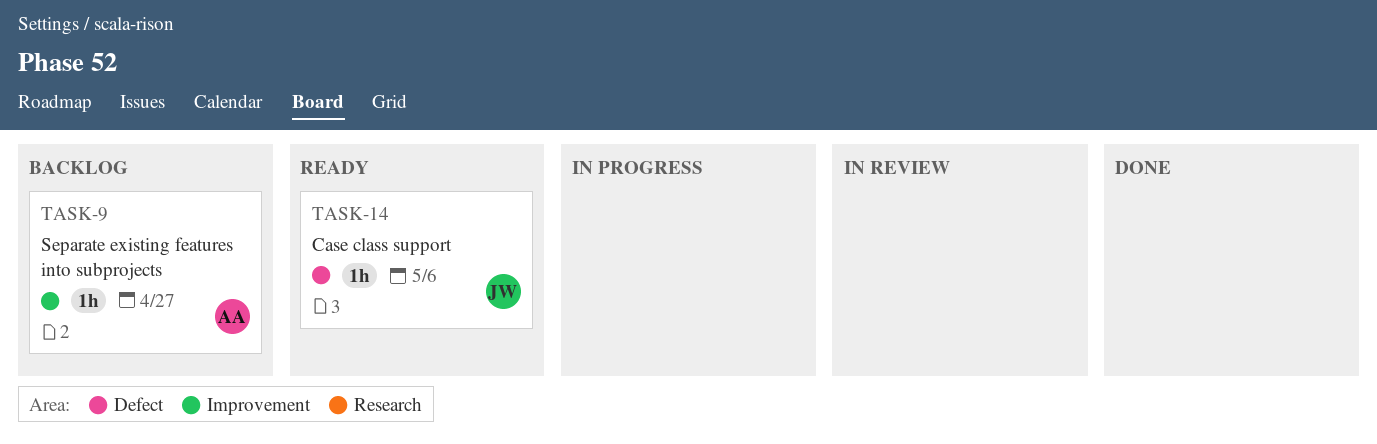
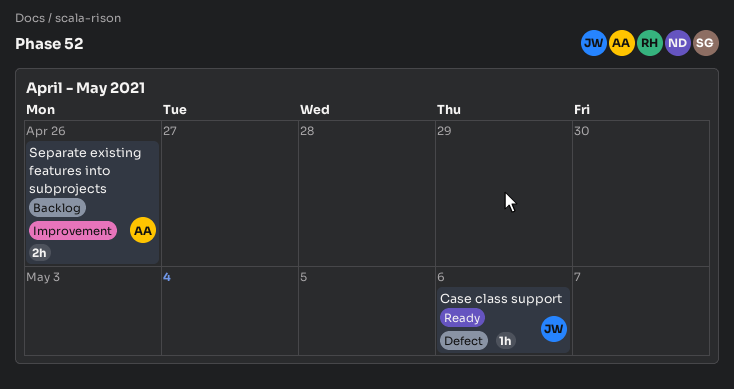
Separate existing features into subprojects, estimate: 1h -> 2h
Separate existing features into subprojects, due: Apr 27 -> Apr 26

